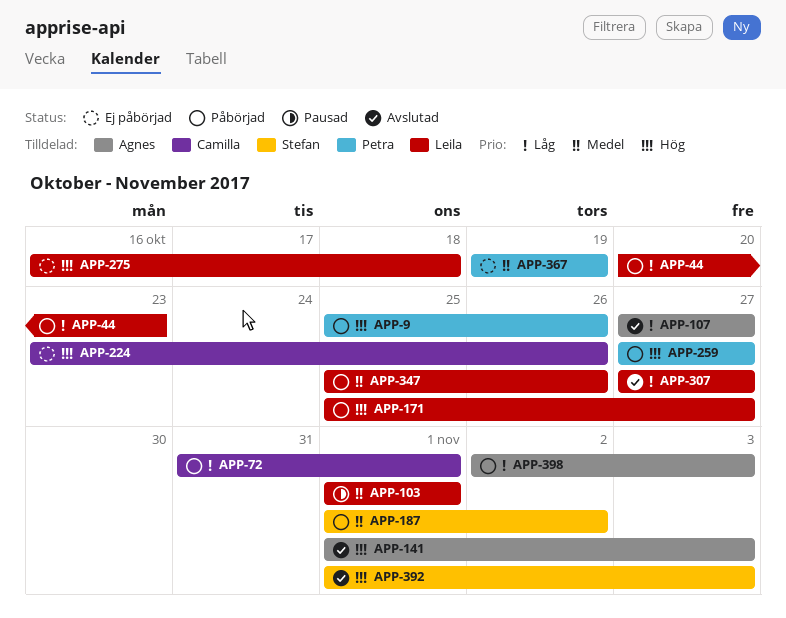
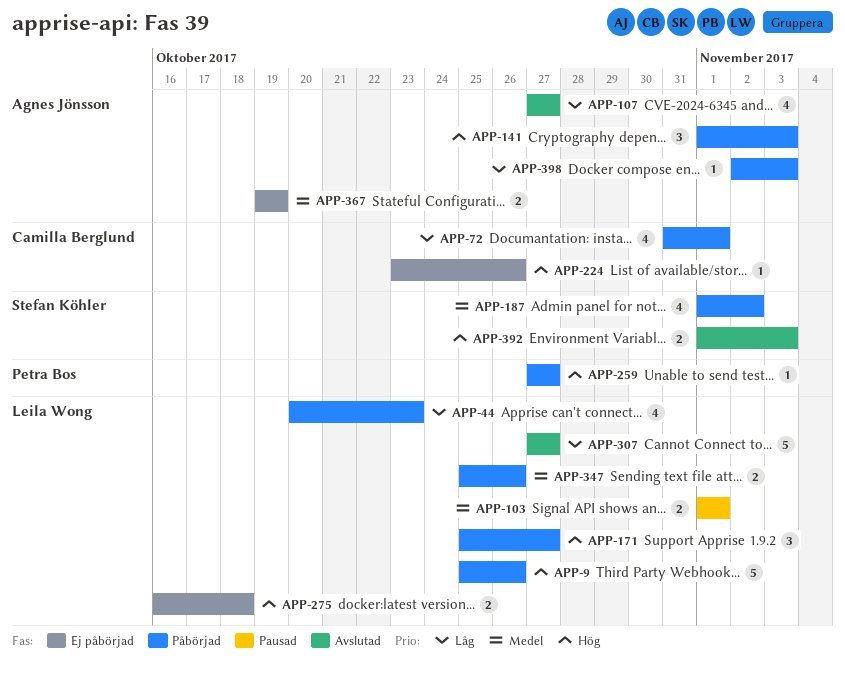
APP-9, owner: Petra Bos -> Leila Wong
APP-141, status: Avslutad -> Påbörjad
APP-367, owner: Petra Bos -> Agnes Jönsson

